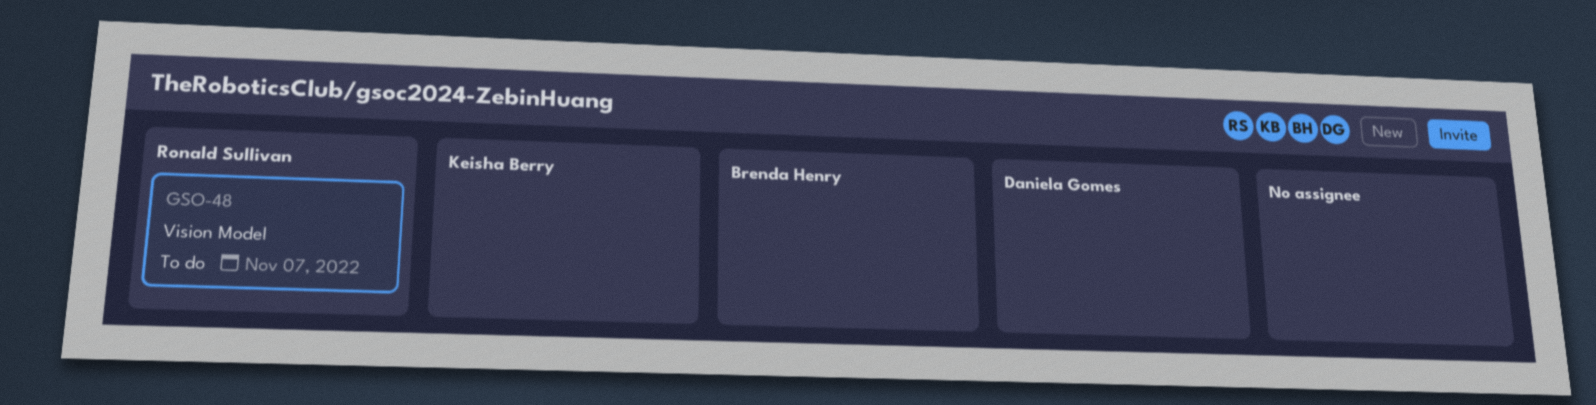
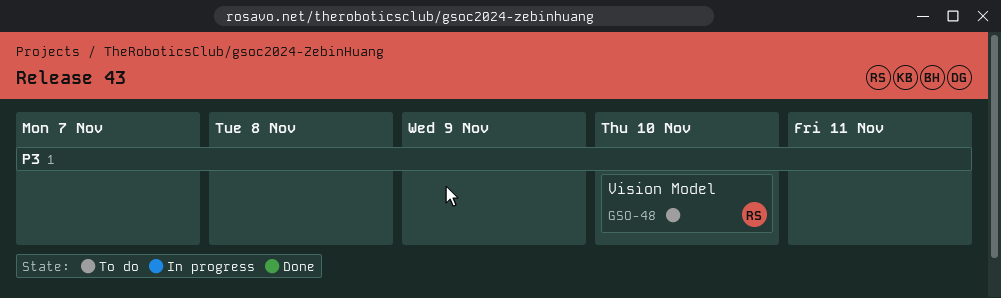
GSO-48, due: Nov 7 -> Nov 10

